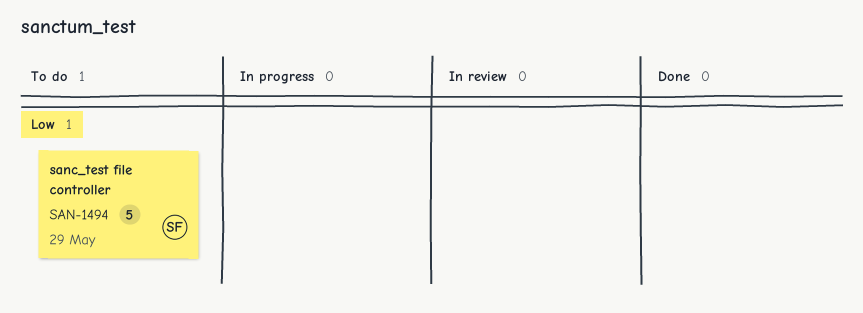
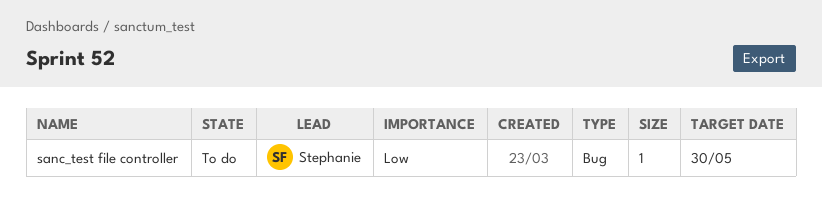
sanc_test file controller, estimate: 5 -> 1
sanc_test file controller, due: May 29 -> May 30

